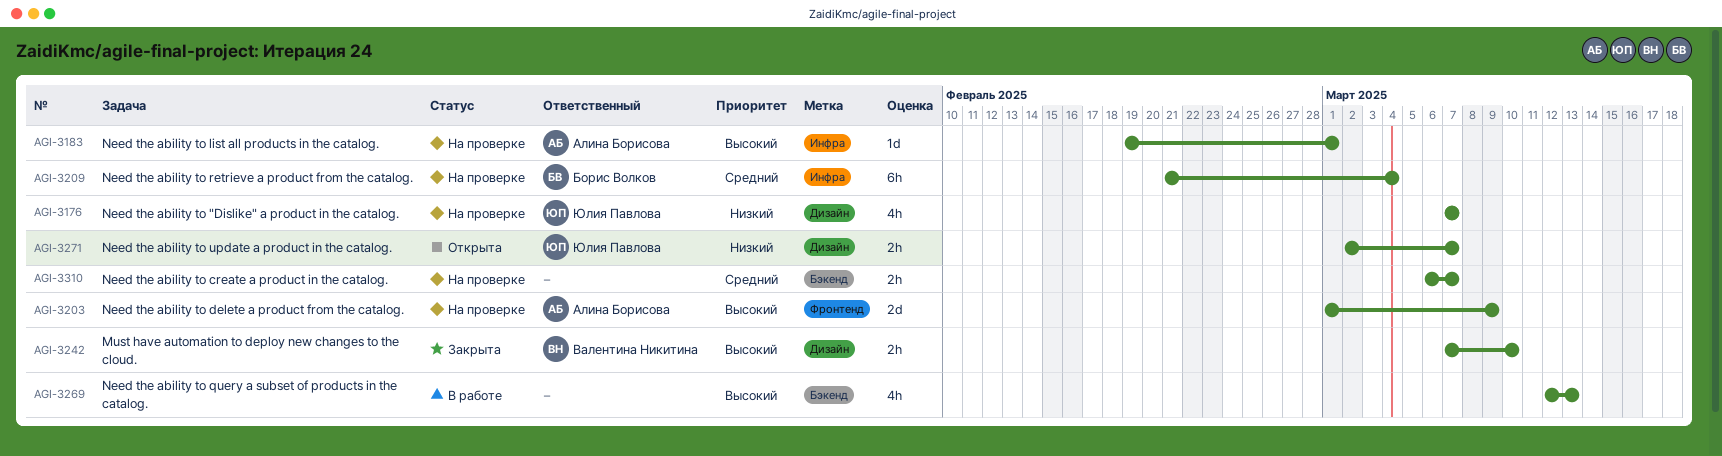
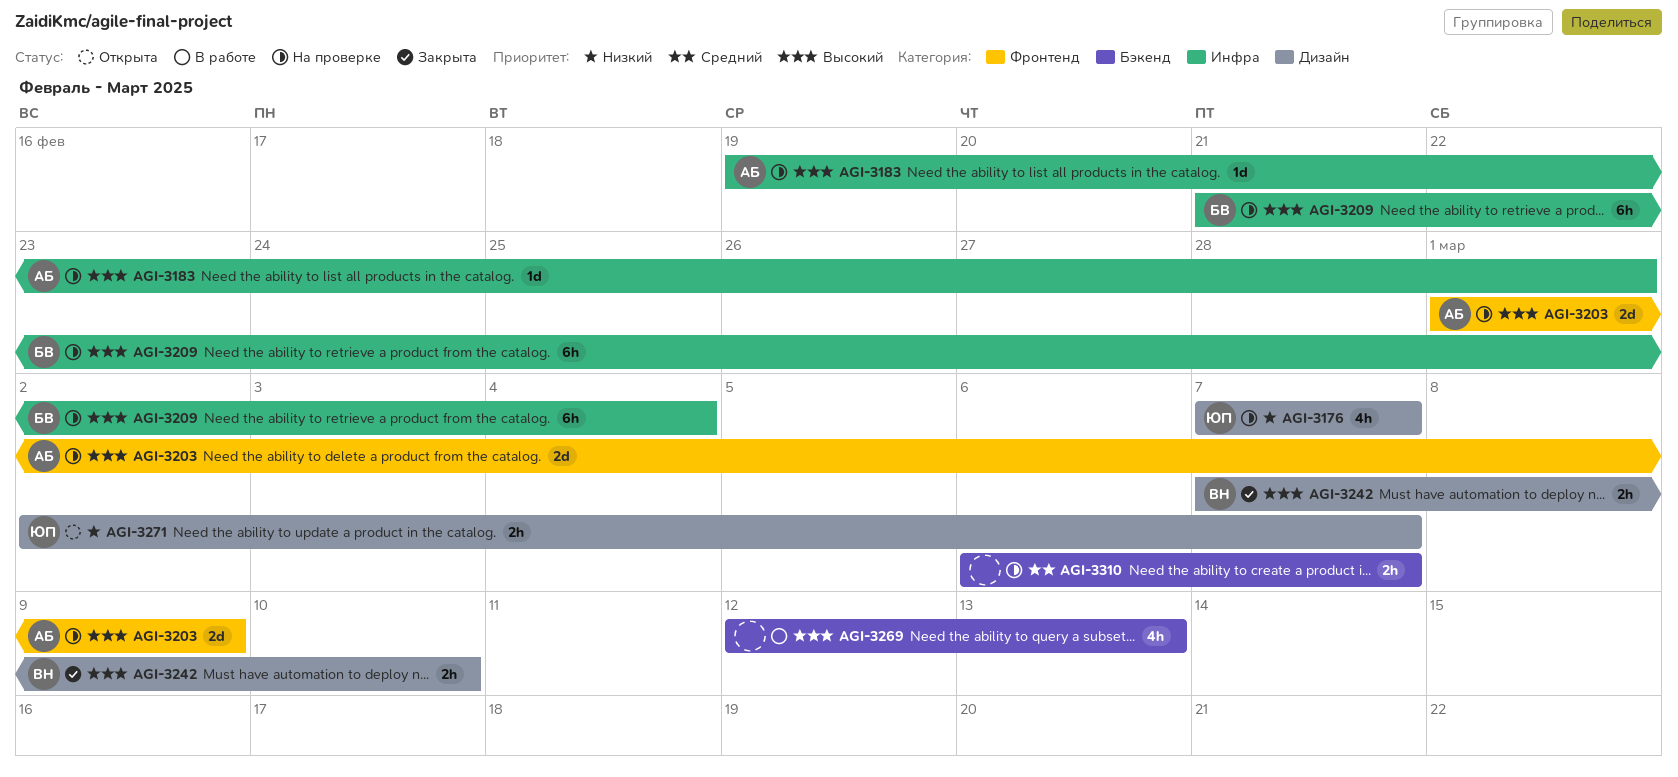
AGI-3209, priority: Средний -> Высокий

